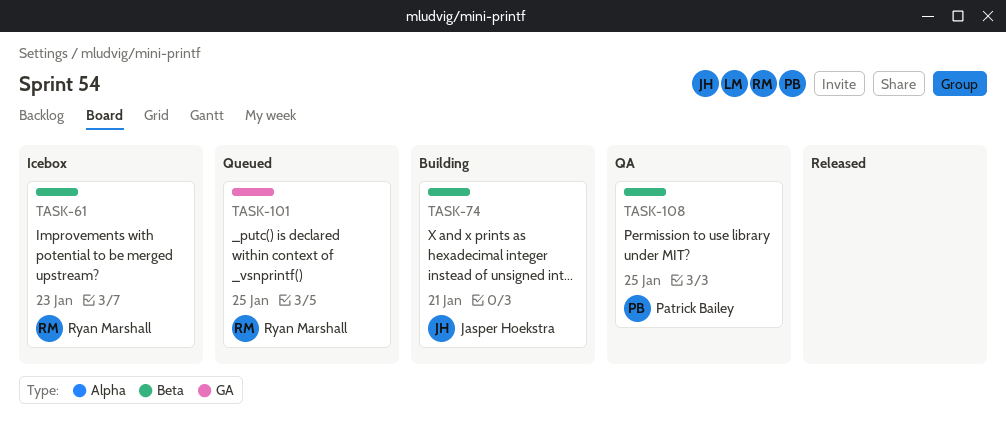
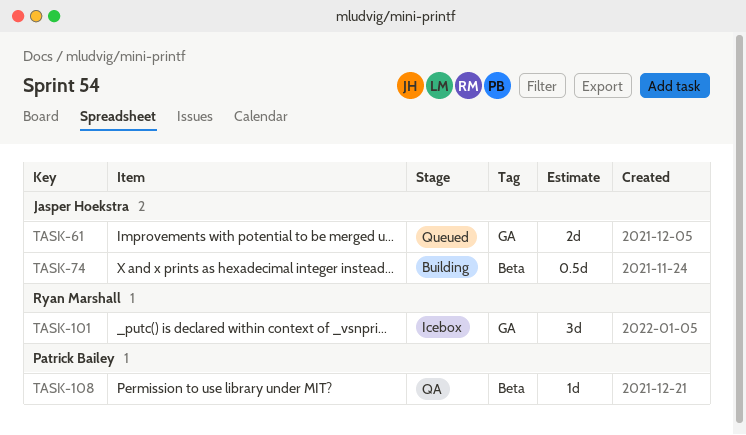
TASK-61, status: Icebox -> Queued
TASK-61, owner: Ryan Marshall -> Jasper Hoekstra
TASK-61, label: Beta -> GA
TASK-101, status: Queued -> Icebox

